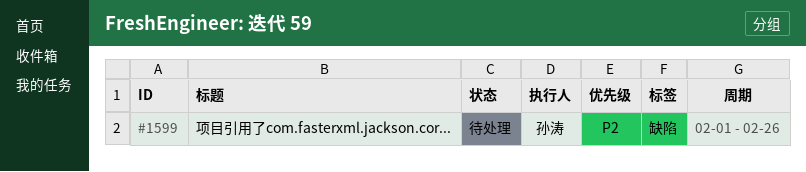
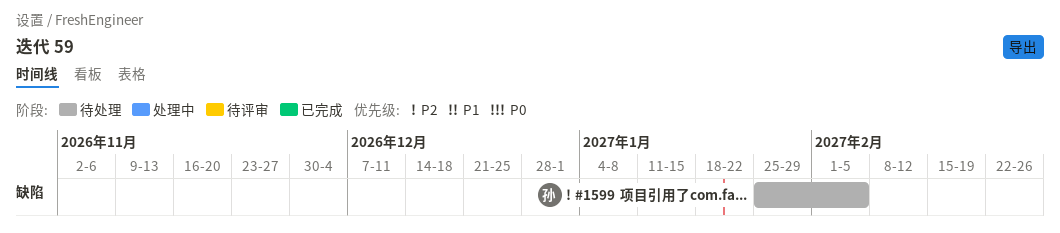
#1599, start: Feb 1 -> Jan 25
#1599, due: Feb 26 -> Feb 5

